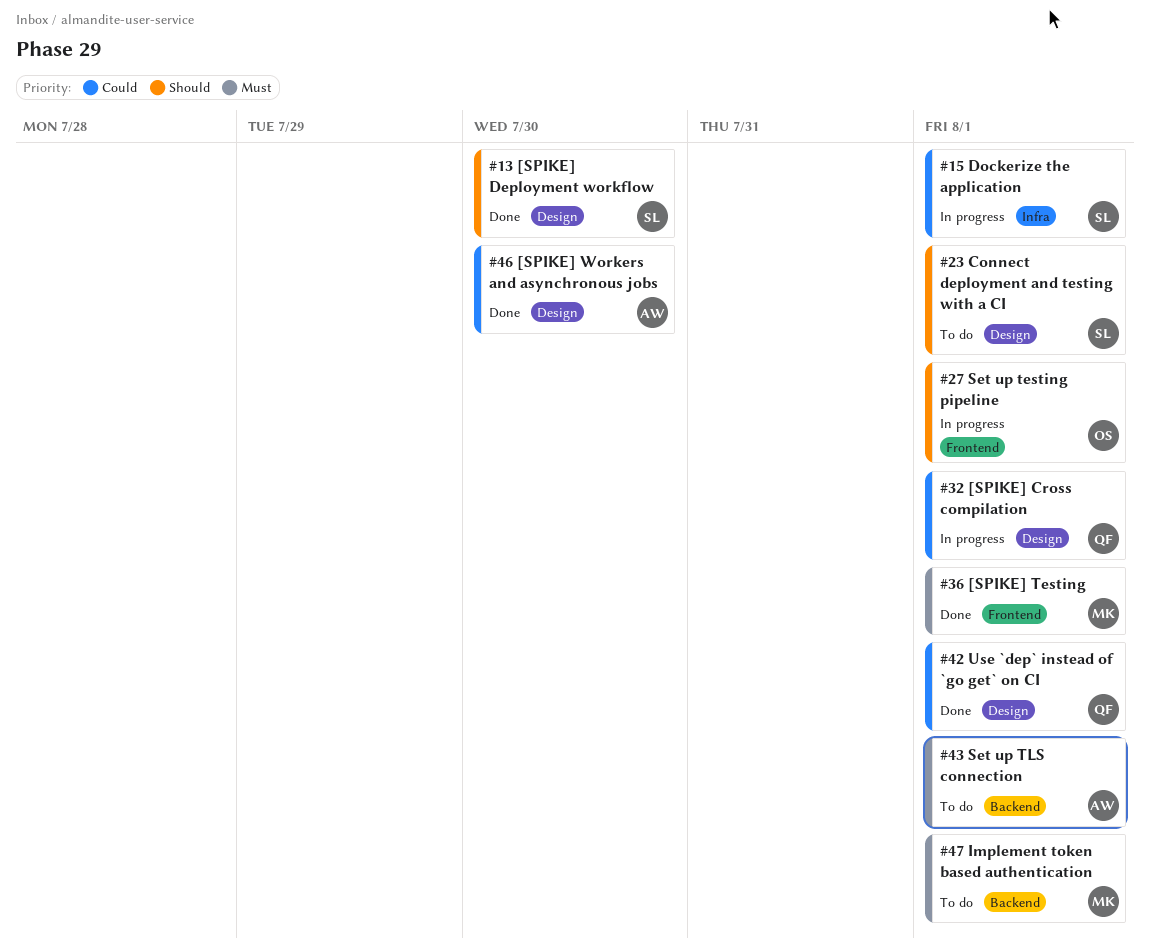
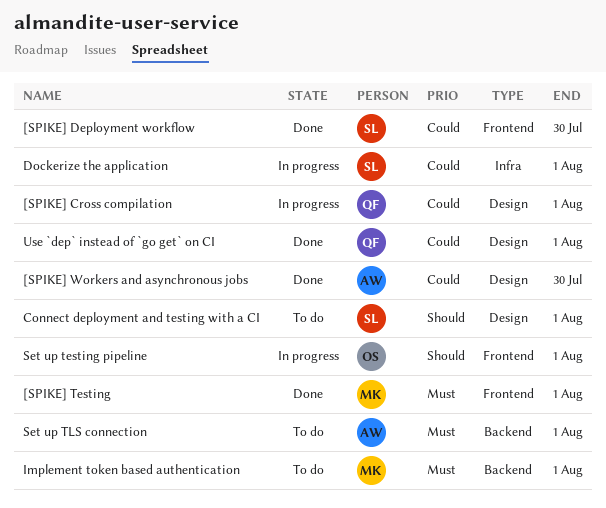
[SPIKE] Deployment workflow, priority: Should -> Could
[SPIKE] Deployment workflow, label: Design -> Frontend

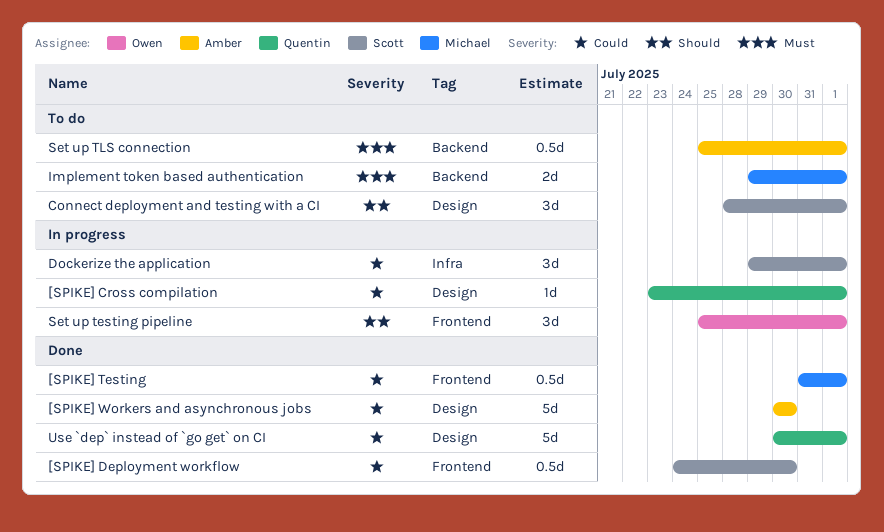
[SPIKE] Testing, priority: Must -> Could

